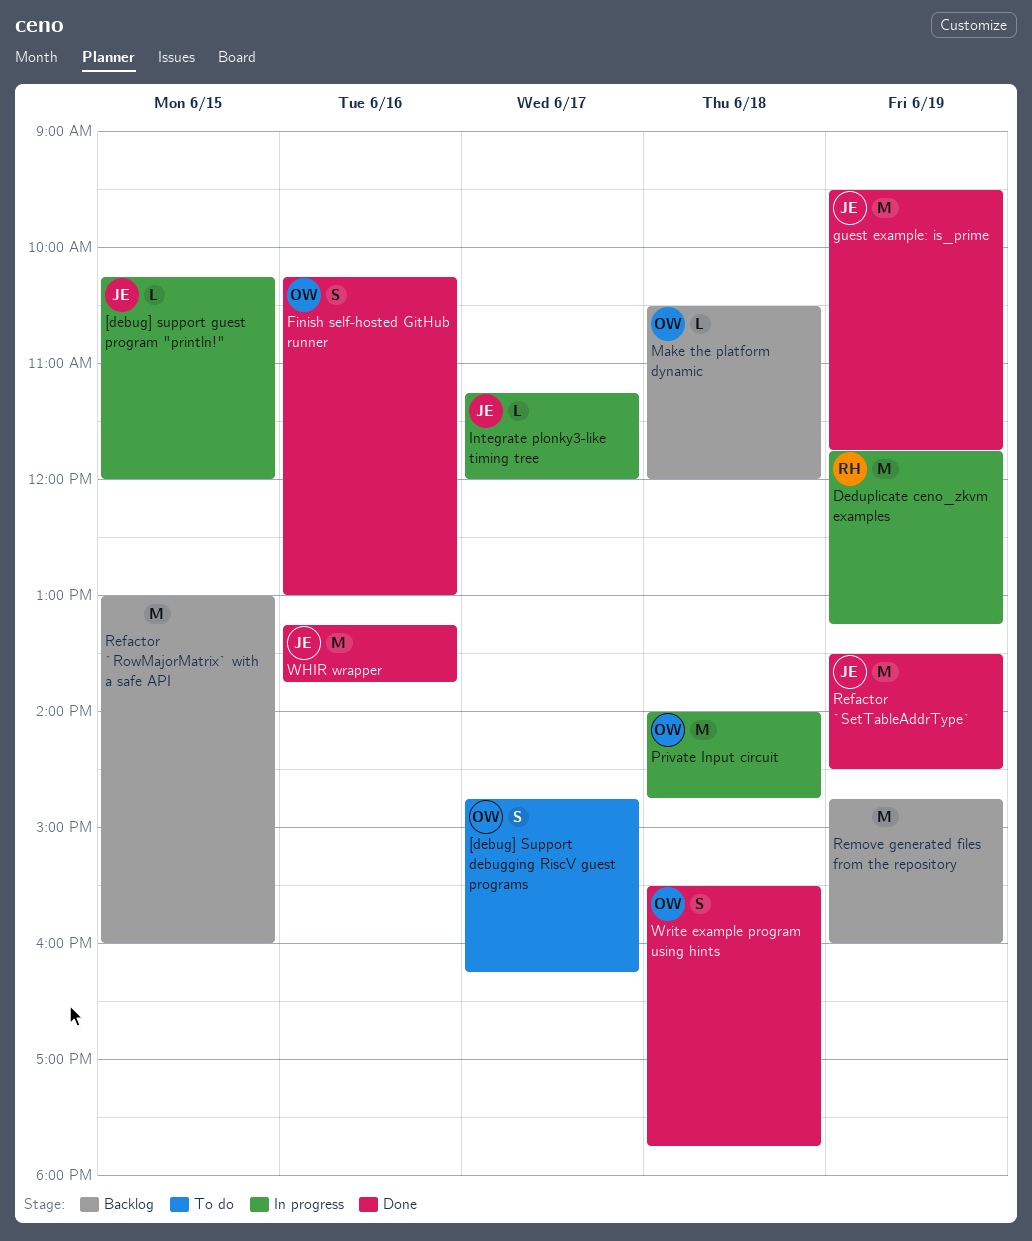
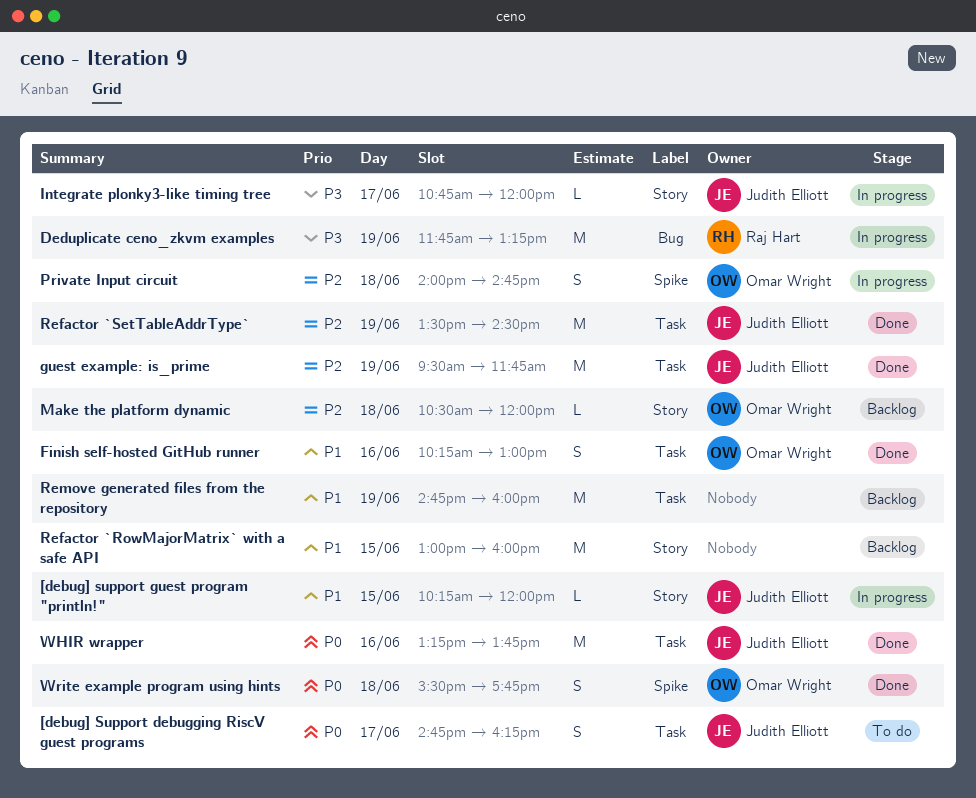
[debug] Support debugging RiscV guest programs, owner: Omar Wright -> Judith Elliott
Integrate plonky3-like timing tree, begins: 11:15 -> 10:45
Private Input circuit, estimate: M -> S

